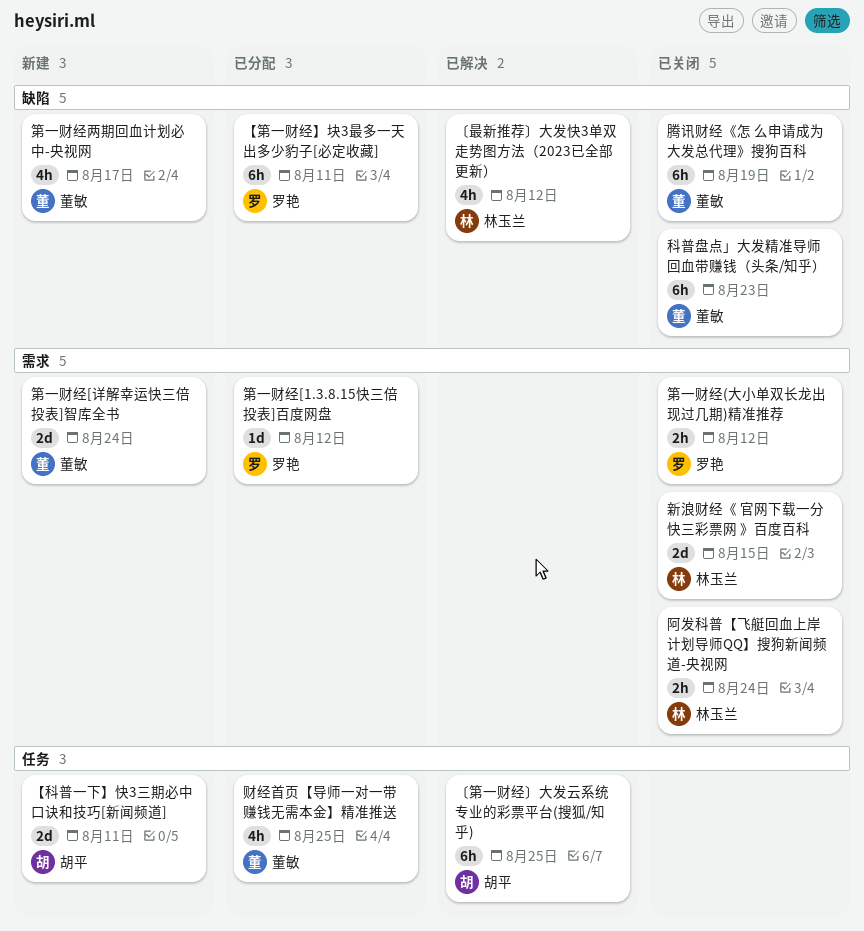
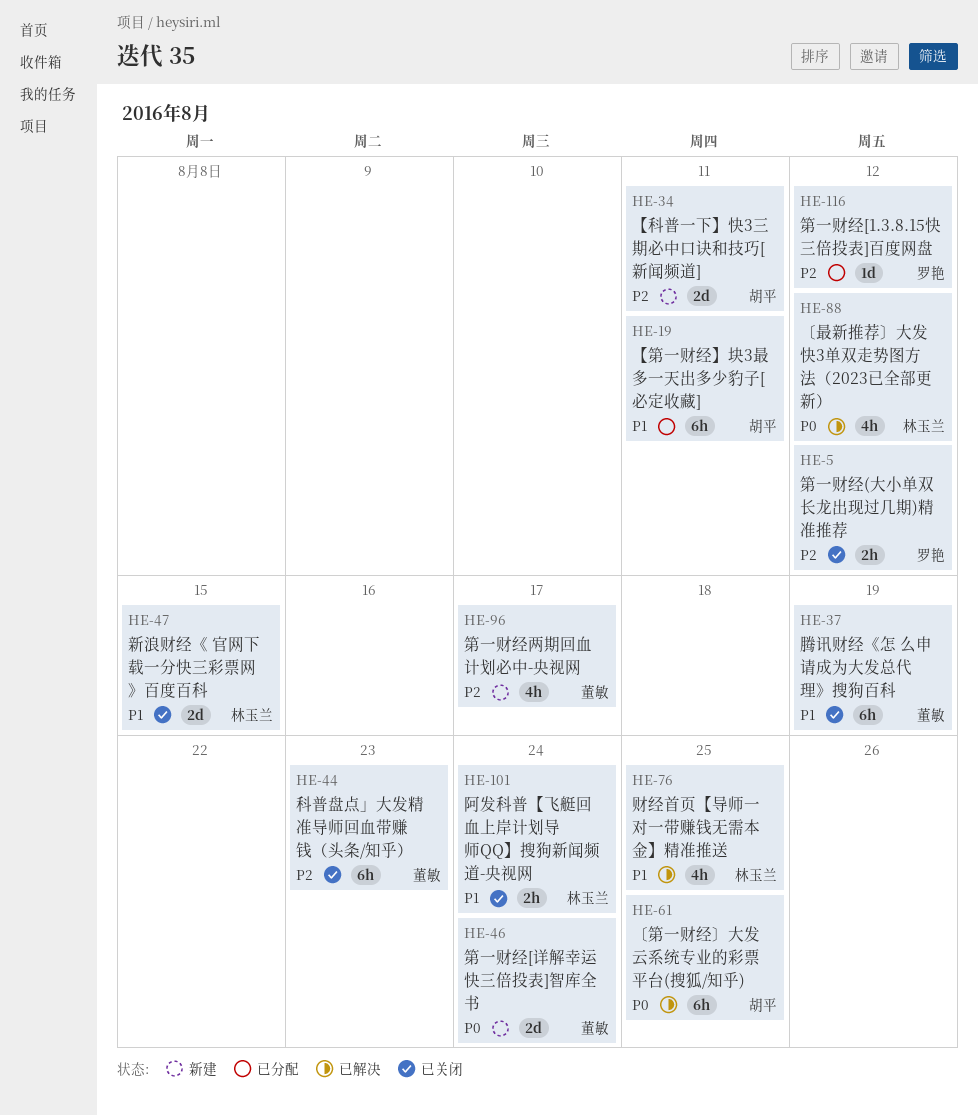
【第一财经】块3最多一天出多少豹子[必定收藏], owner: 罗艳 -> 胡平
财经首页【导师一对一带赚钱无需本金】精准推送, status: 已分配 -> 已解决
财经首页【导师一对一带赚钱无需本金】精准推送, owner: 董敏 -> 林玉兰

